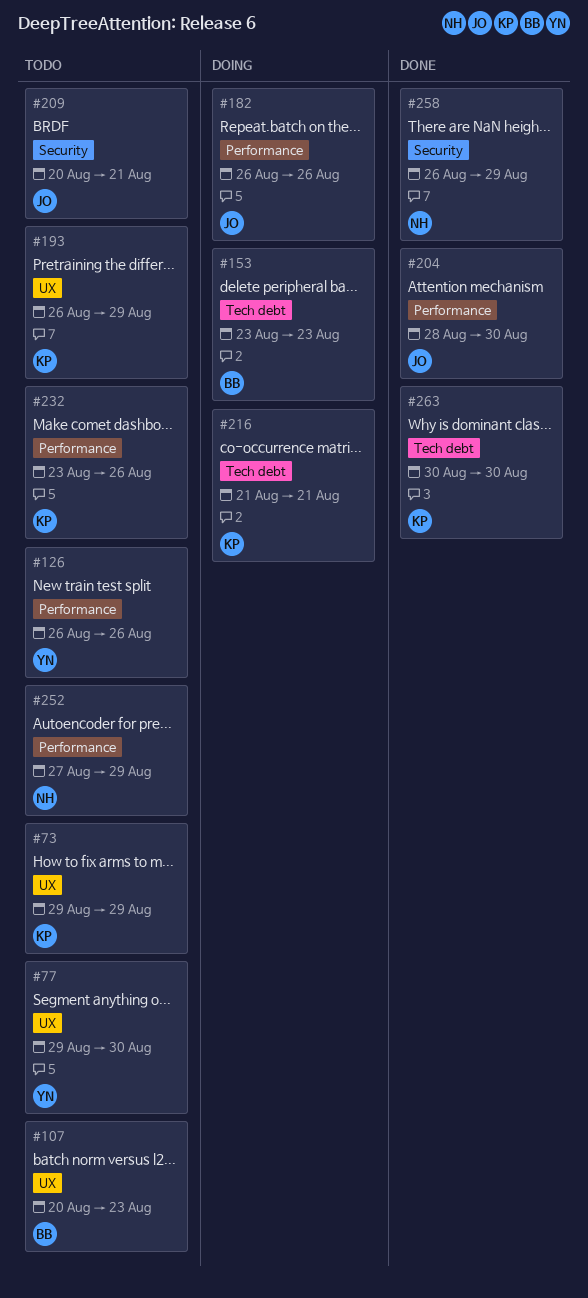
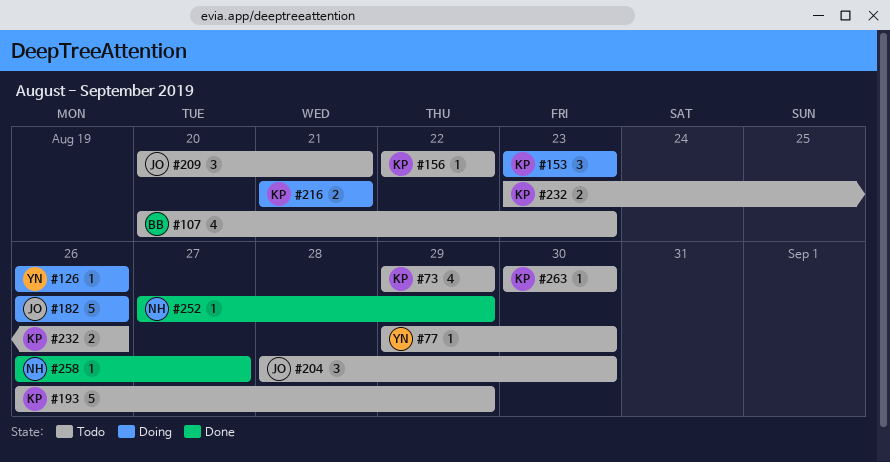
#126, status: Todo -> Doing
#153, owner: BB -> KP
#156: none -> present
#204, status: Done -> Todo
#252, status: Todo -> Done
#258, due: Aug 29 -> Aug 27
#263, status: Done -> Todo

